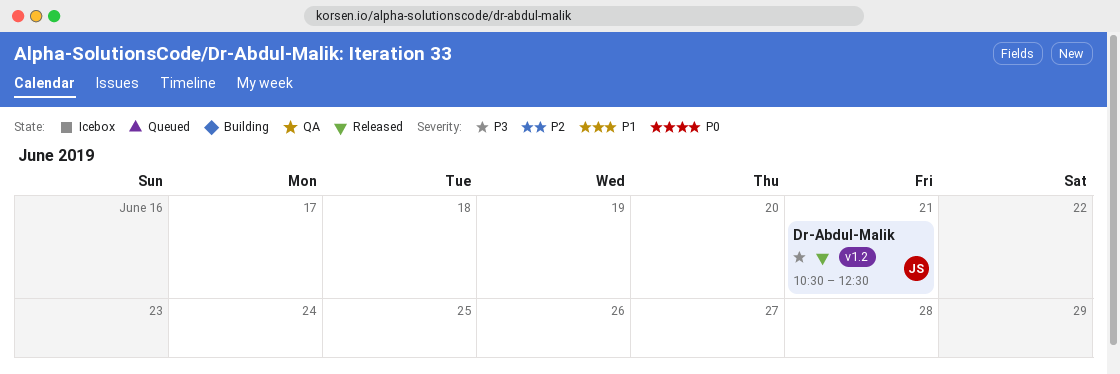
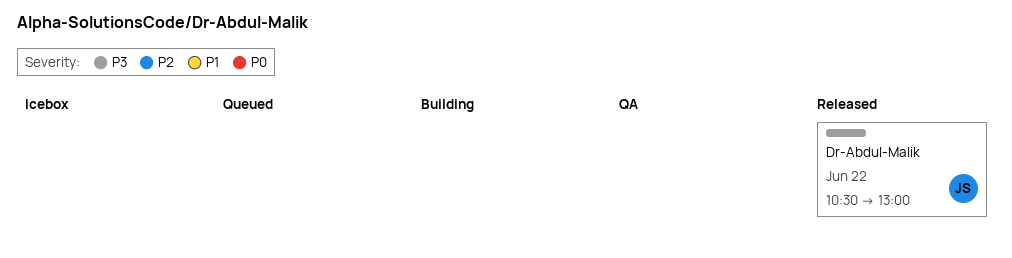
Dr-Abdul-Malik, day: Jun 21 -> Jun 22
Dr-Abdul-Malik, ends: 12:30 -> 13:00

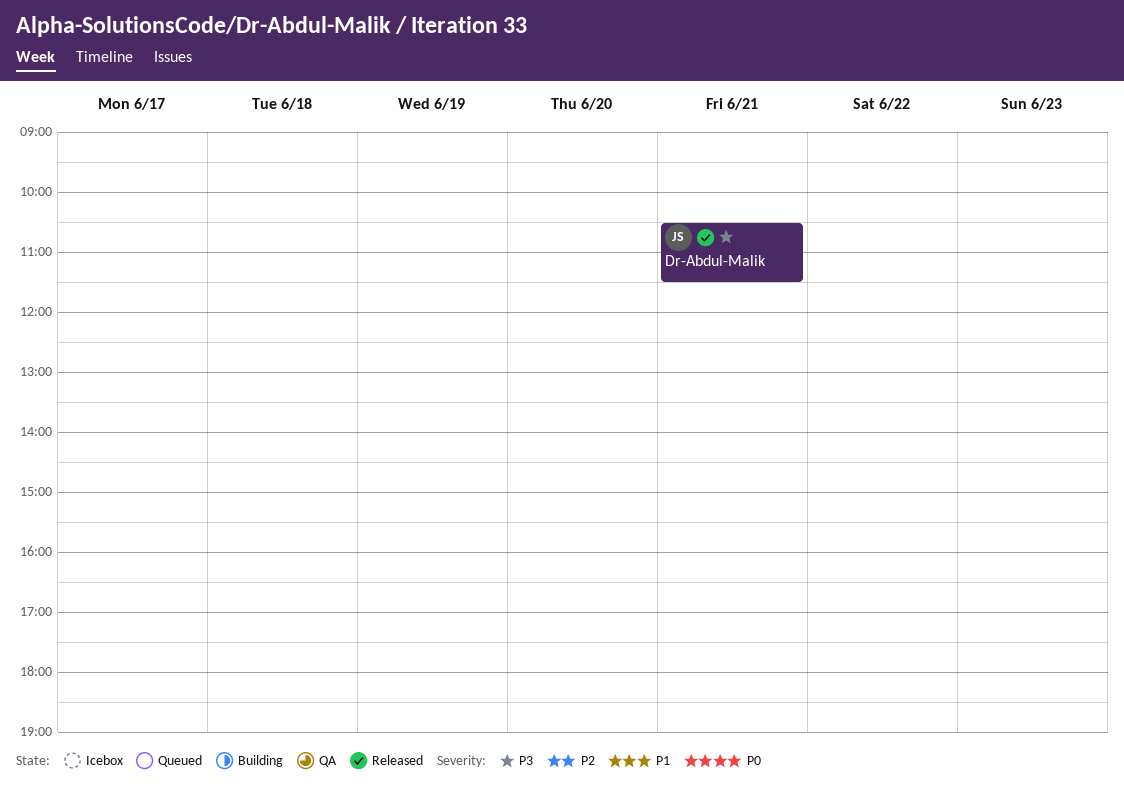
Dr-Abdul-Malik, day: Jun 22 -> Jun 21
Dr-Abdul-Malik, ends: 13:00 -> 11:30

